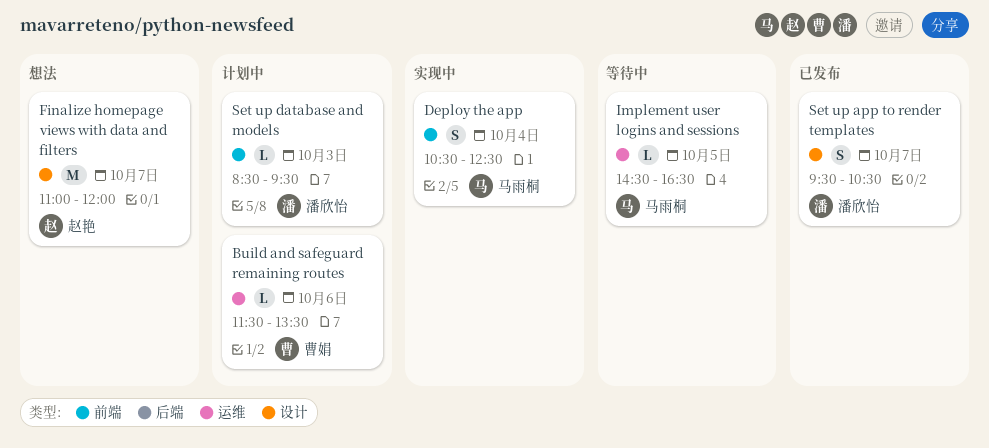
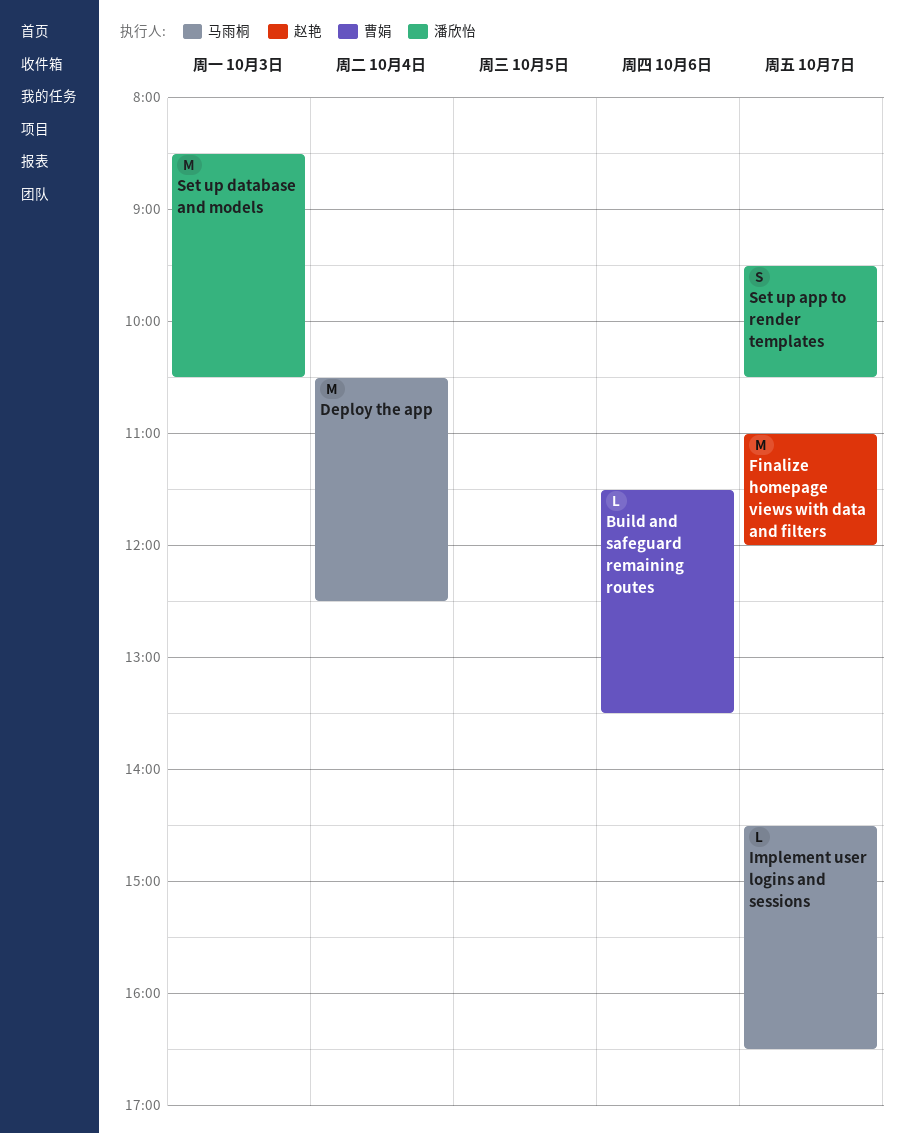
Deploy the app, estimate: S -> M
Implement user logins and sessions, day: Oct 5 -> Oct 7
Set up database and models, estimate: L -> M
Set up database and models, ends: 09:30 -> 10:30

